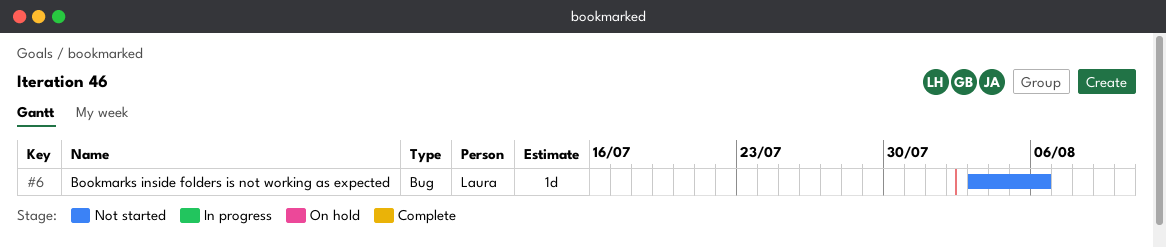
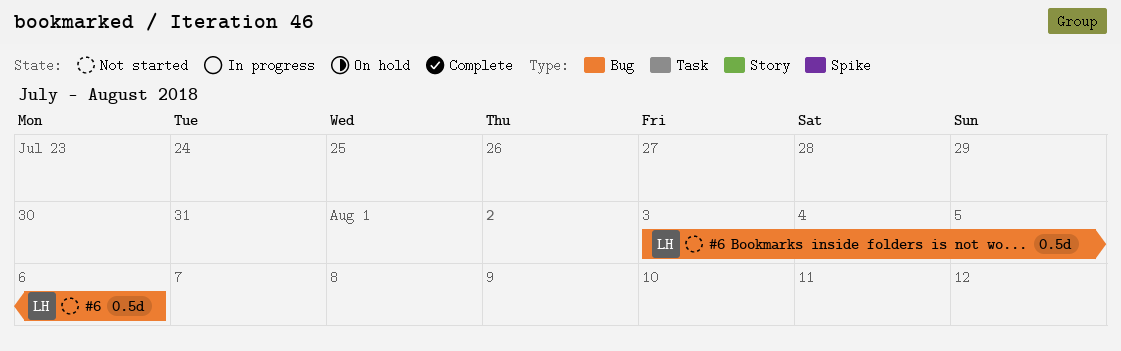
#6, estimate: 1d -> 0.5d

